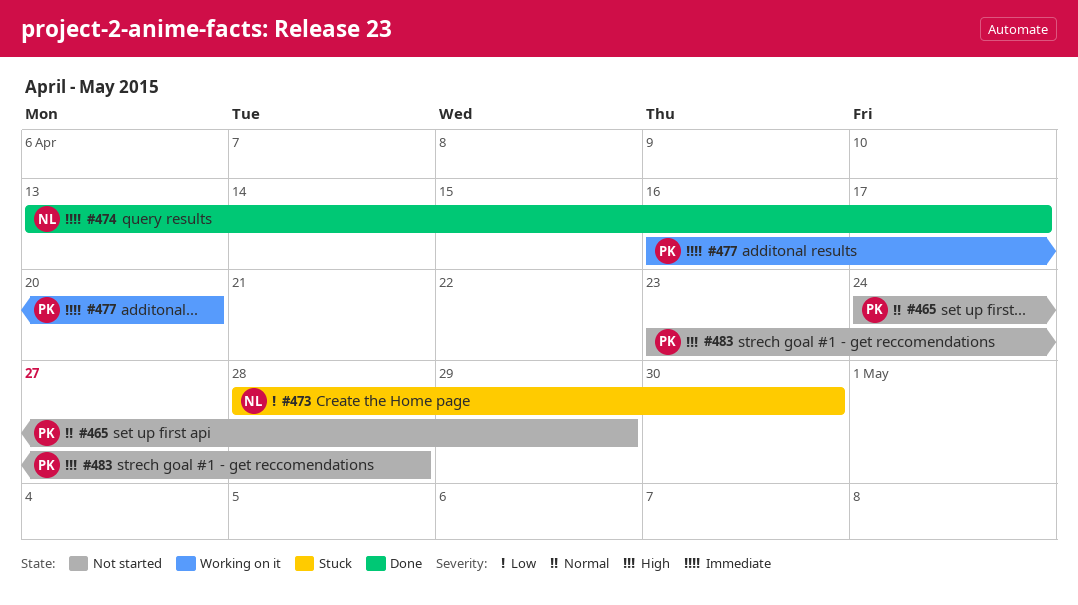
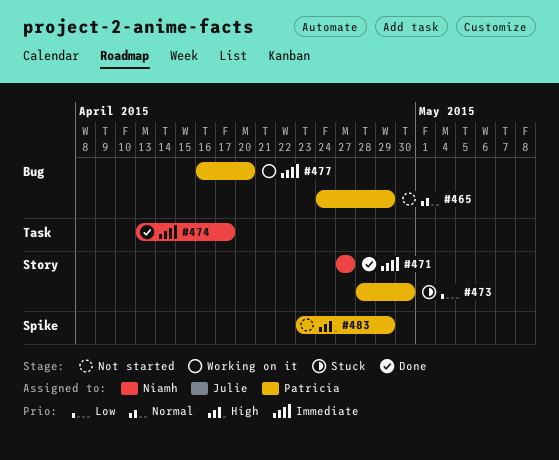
#471: none -> present
#473, owner: Niamh -> Patricia
#483, due: Apr 28 -> Apr 29

